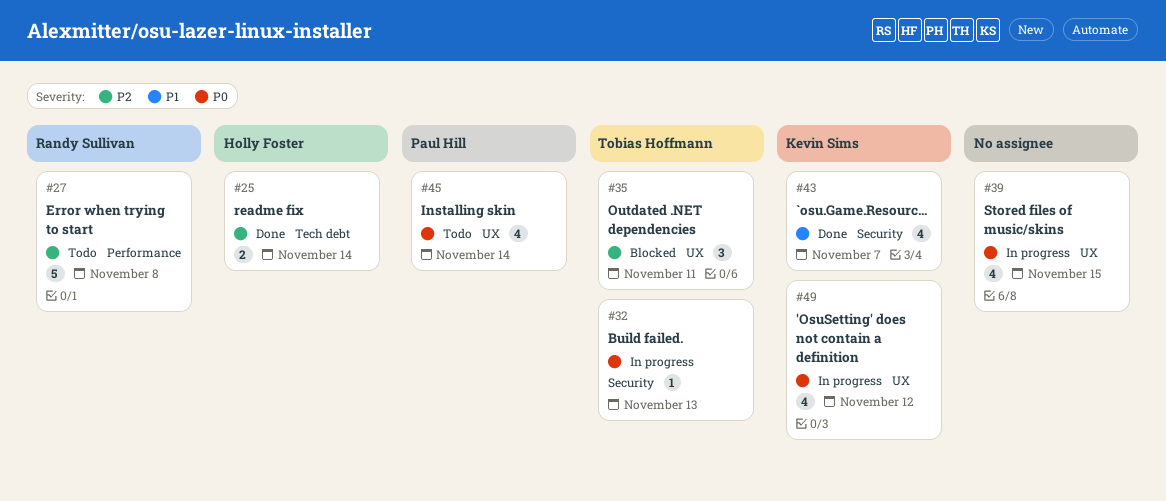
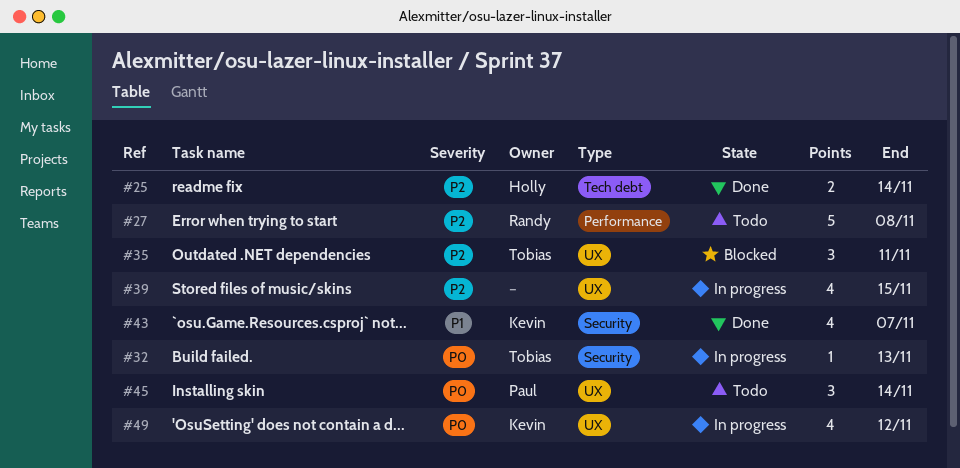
#39, priority: P0 -> P2
#45, estimate: 4 -> 3

